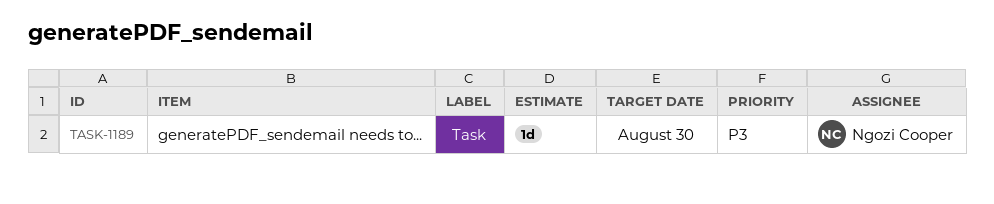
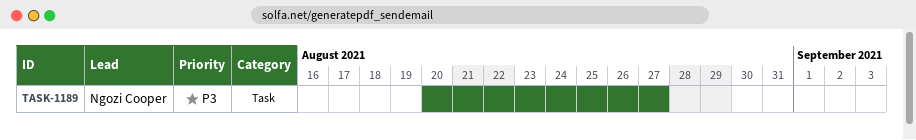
TASK-1189, due: Aug 30 -> Aug 27

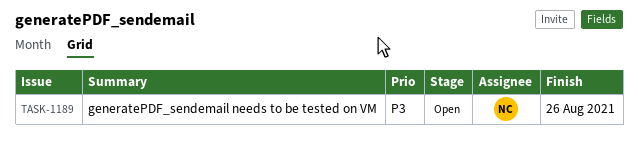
TASK-1189, due: Aug 27 -> Aug 26

